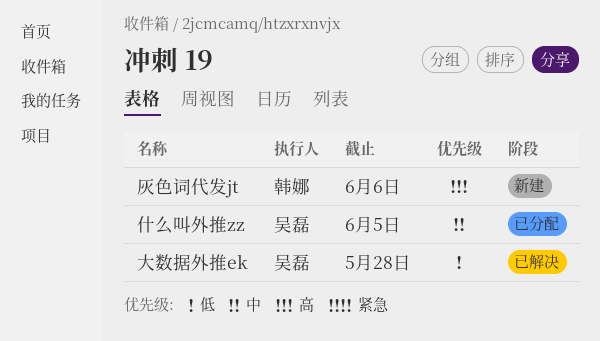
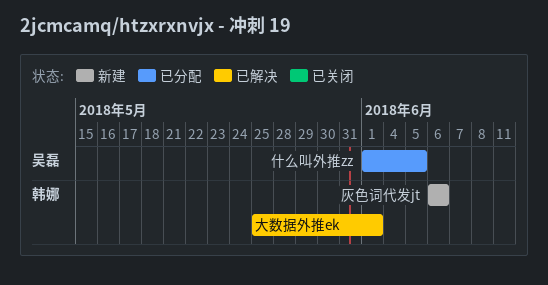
大数据外推ek, owner: 吴磊 -> 韩娜
大数据外推ek, due: May 28 -> Jun 1

